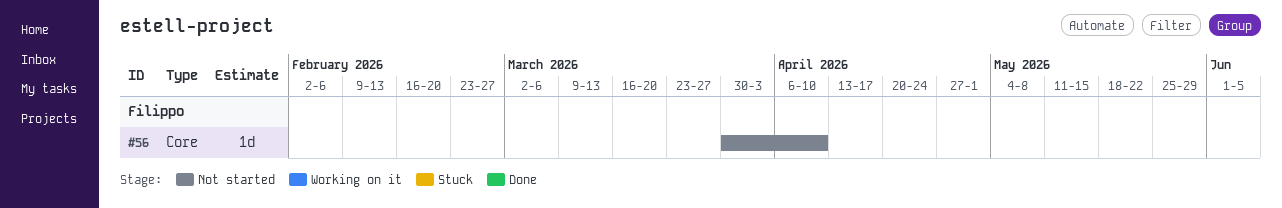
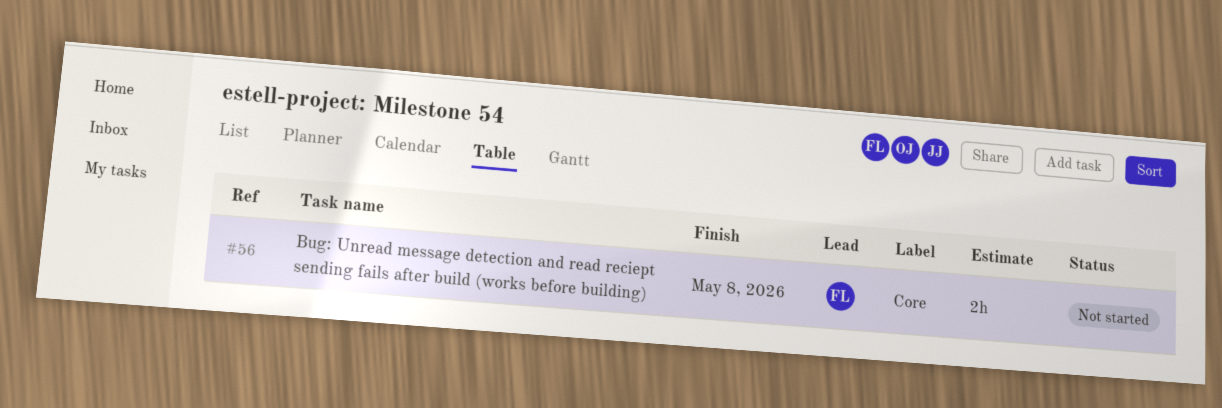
#56, estimate: 1d -> 2h
#56, due: Apr 10 -> May 8

